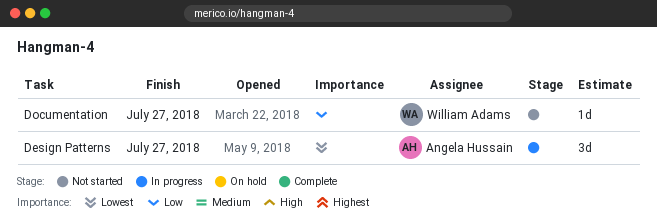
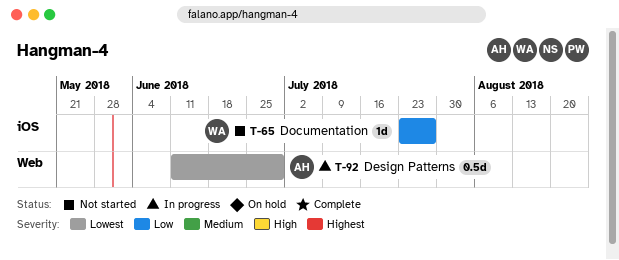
Design Patterns, estimate: 3d -> 0.5d
Design Patterns, due: Jul 27 -> Jun 29

